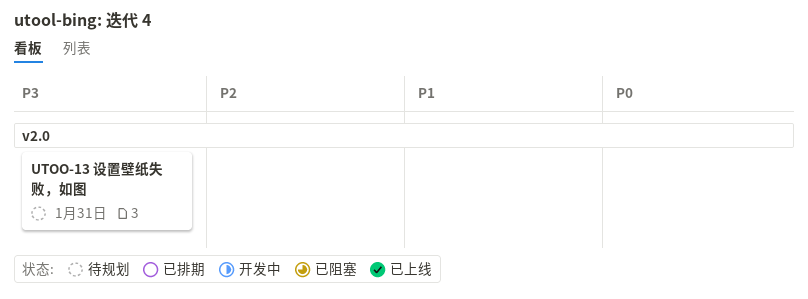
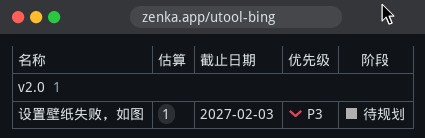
设置壁纸失败，如图, due: Jan 31 -> Feb 3

